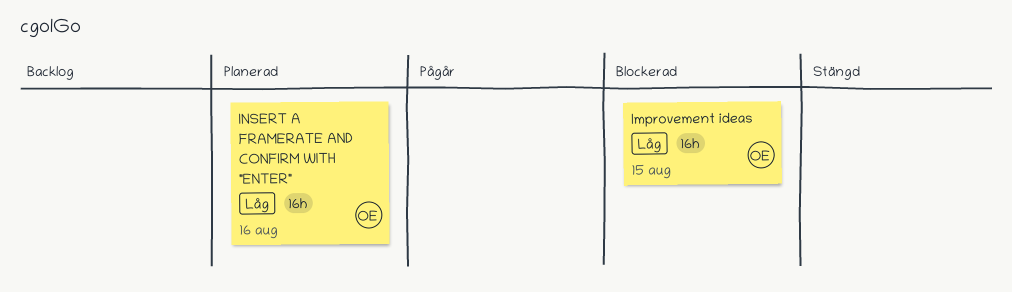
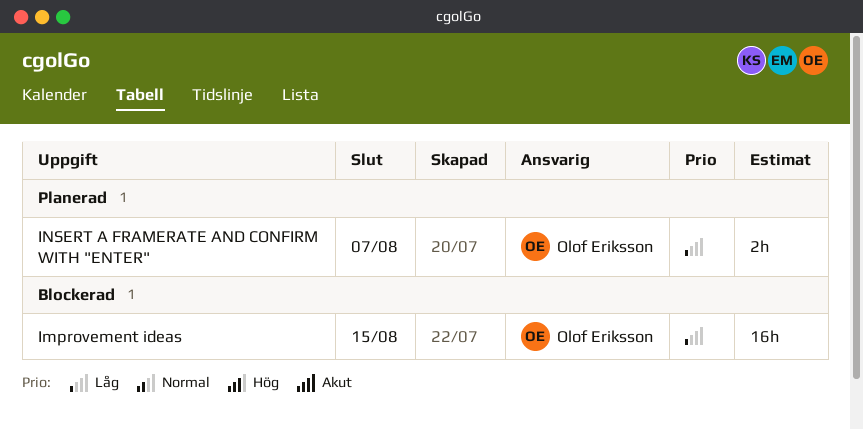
INSERT A FRAMERATE AND CONFIRM WITH "ENTER", estimate: 16h -> 2h
INSERT A FRAMERATE AND CONFIRM WITH "ENTER", due: Aug 16 -> Aug 7

